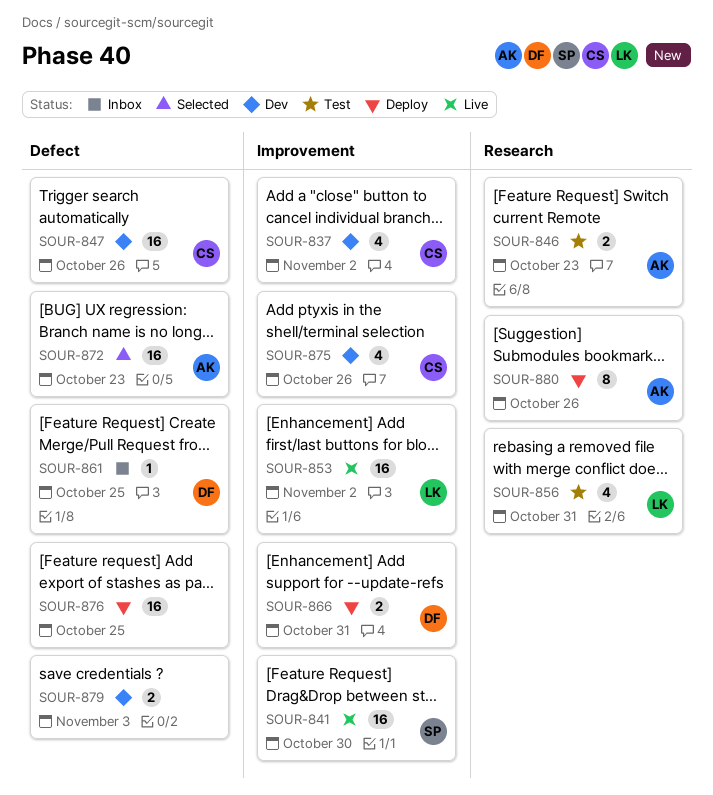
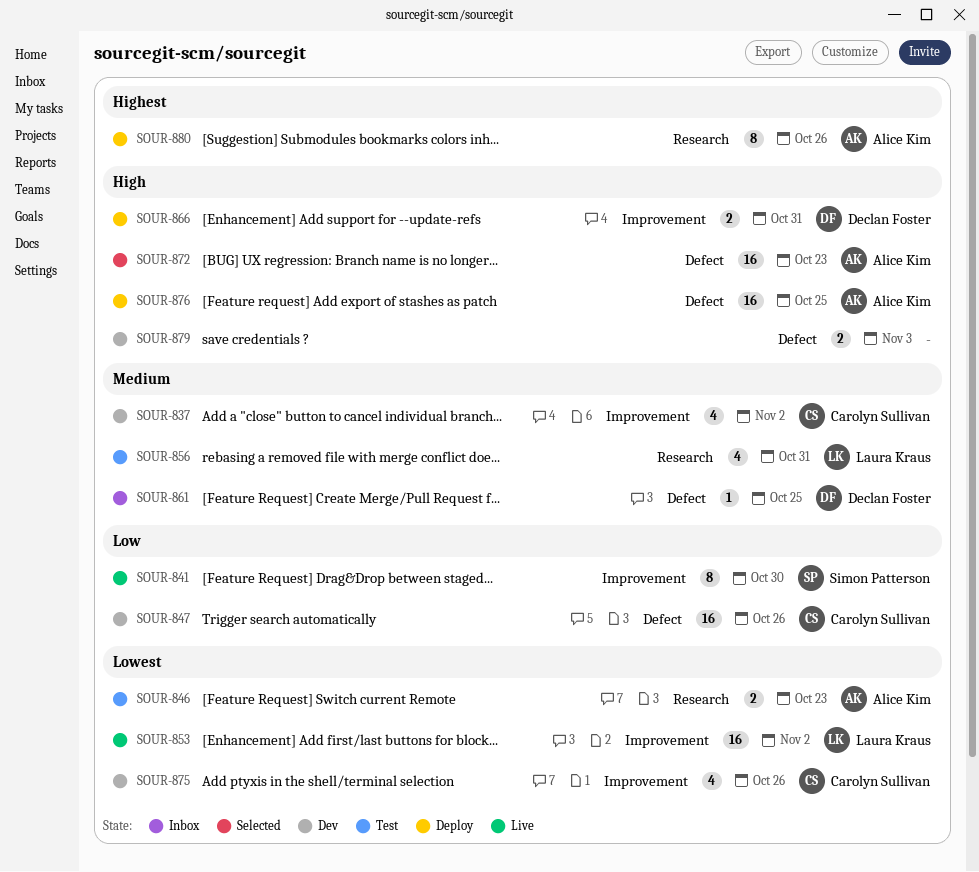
SOUR-841, estimate: 16 -> 8
SOUR-876, owner: none -> Alice Kim

